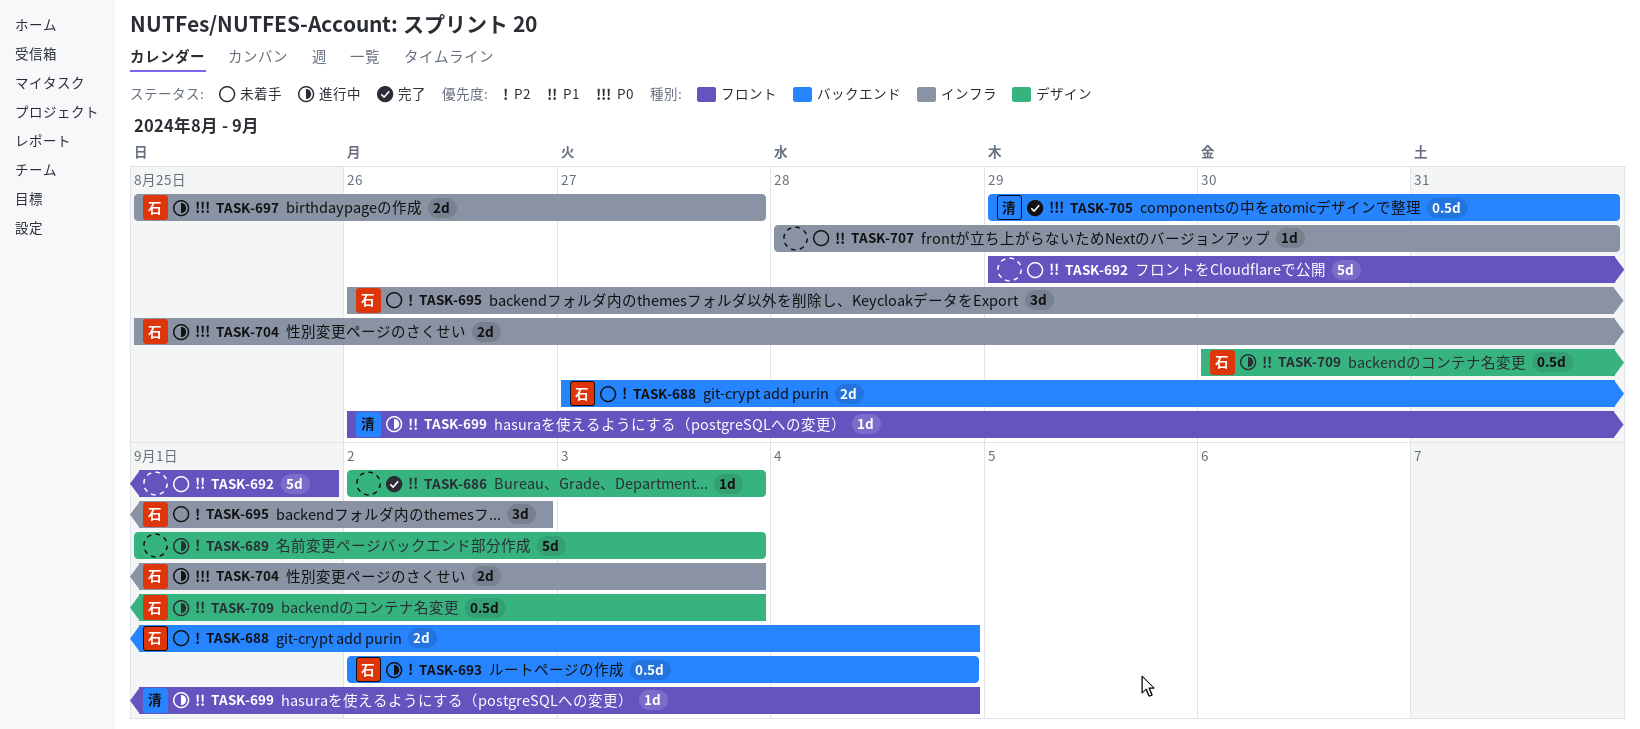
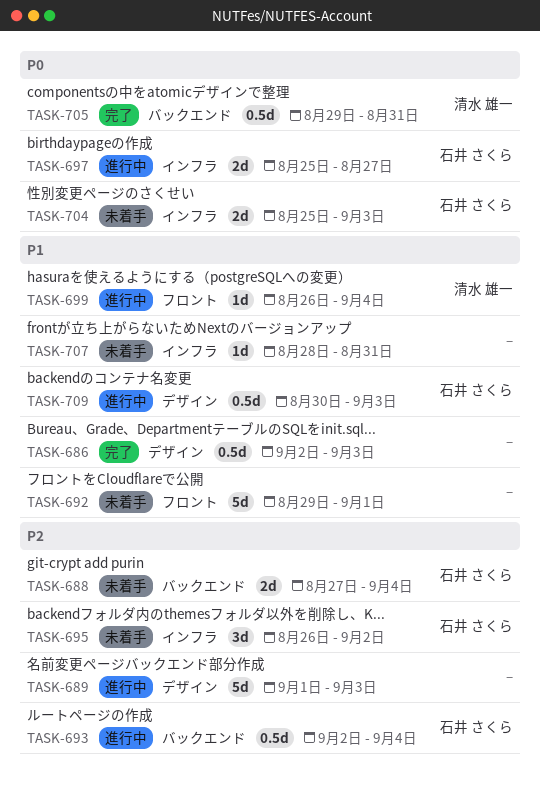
TASK-686, estimate: 1d -> 0.5d
TASK-704, status: 進行中 -> 未着手

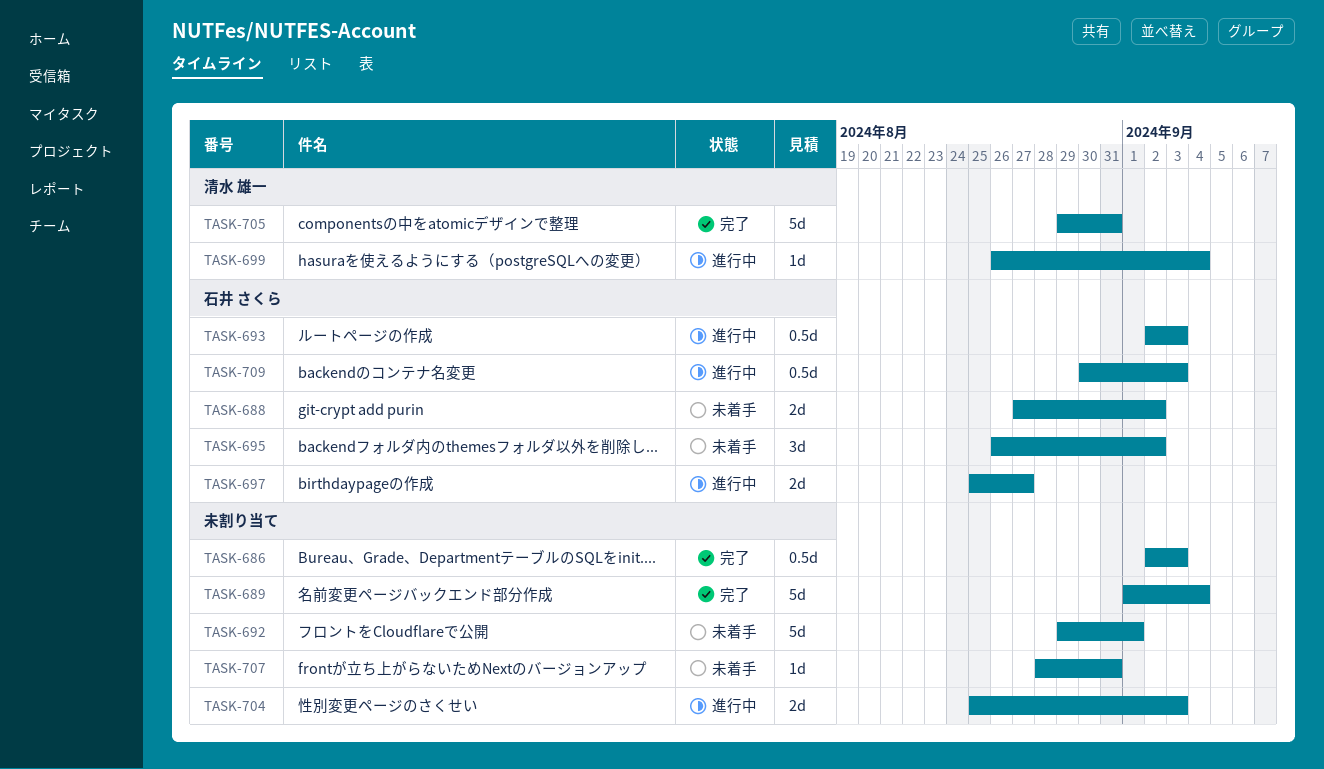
TASK-688, due: Sep 4 -> Sep 2
TASK-689, status: 進行中 -> 完了
TASK-689, due: Sep 3 -> Sep 4
TASK-693, due: Sep 4 -> Sep 3
TASK-704, status: 未着手 -> 進行中
TASK-704, owner: 石井 さくら -> none
TASK-705, estimate: 0.5d -> 5d

